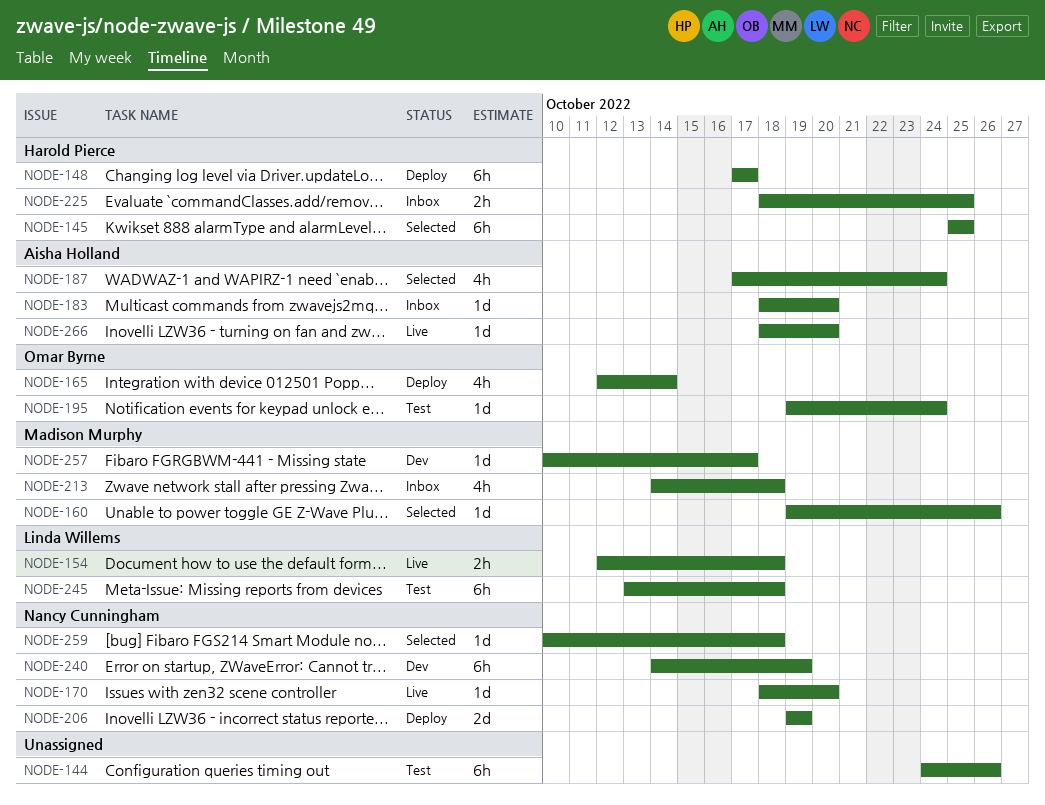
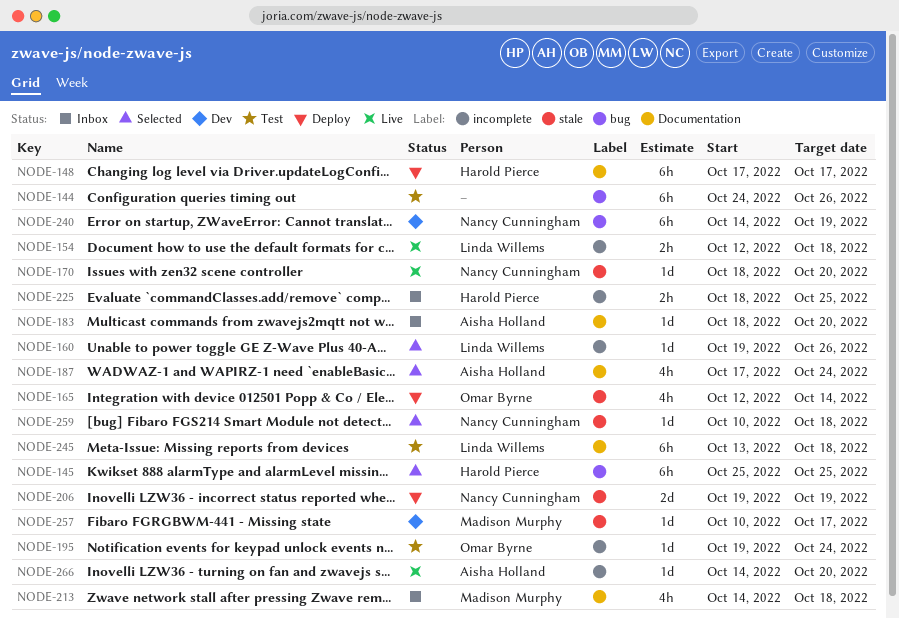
NODE-160, owner: Madison Murphy -> Linda Willems
NODE-266, start: Oct 18 -> Oct 14

